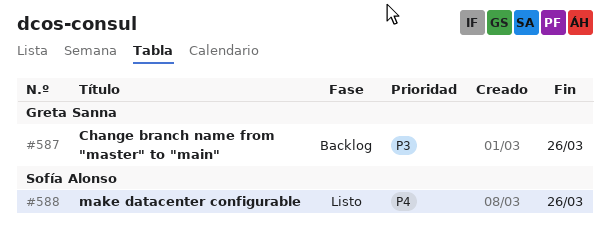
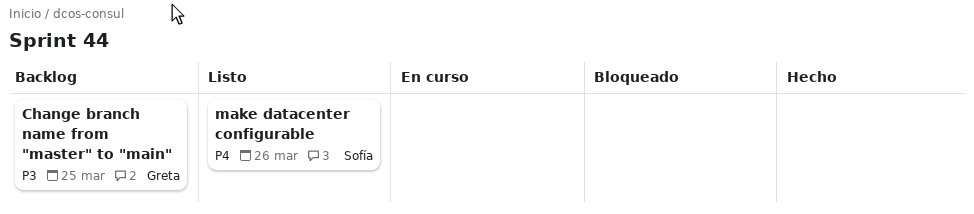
Change branch name from "master" to "main", due: Mar 26 -> Mar 25

